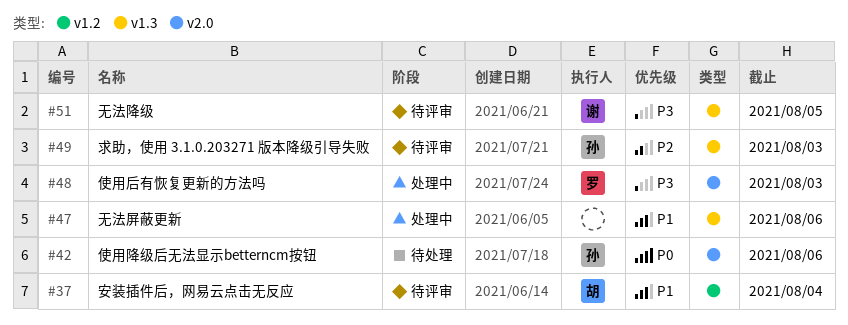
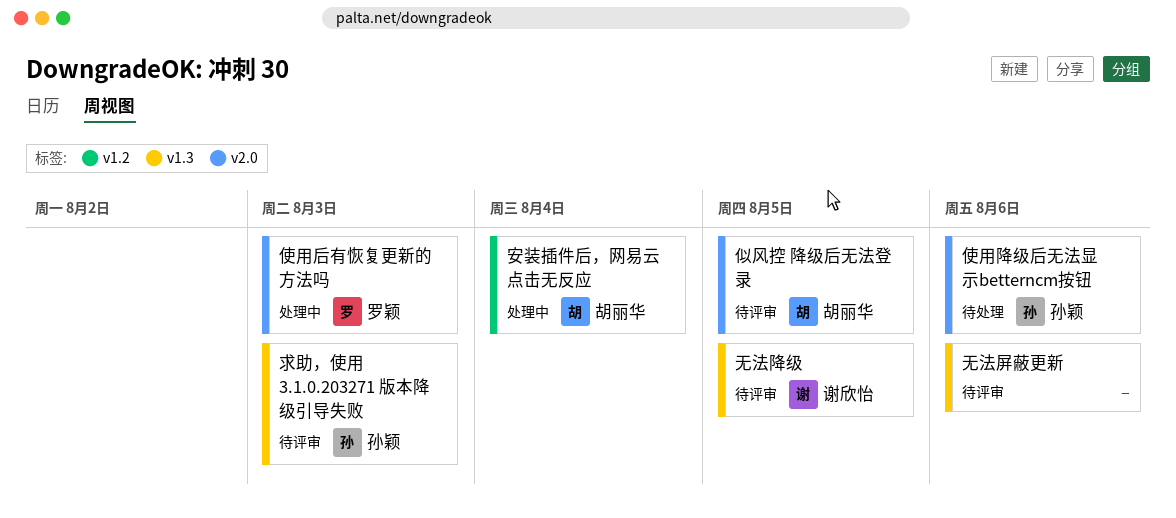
似风控 降级后无法登录: none -> present
安装插件后，网易云点击无反应, status: 待评审 -> 处理中
无法屏蔽更新, status: 处理中 -> 待评审

